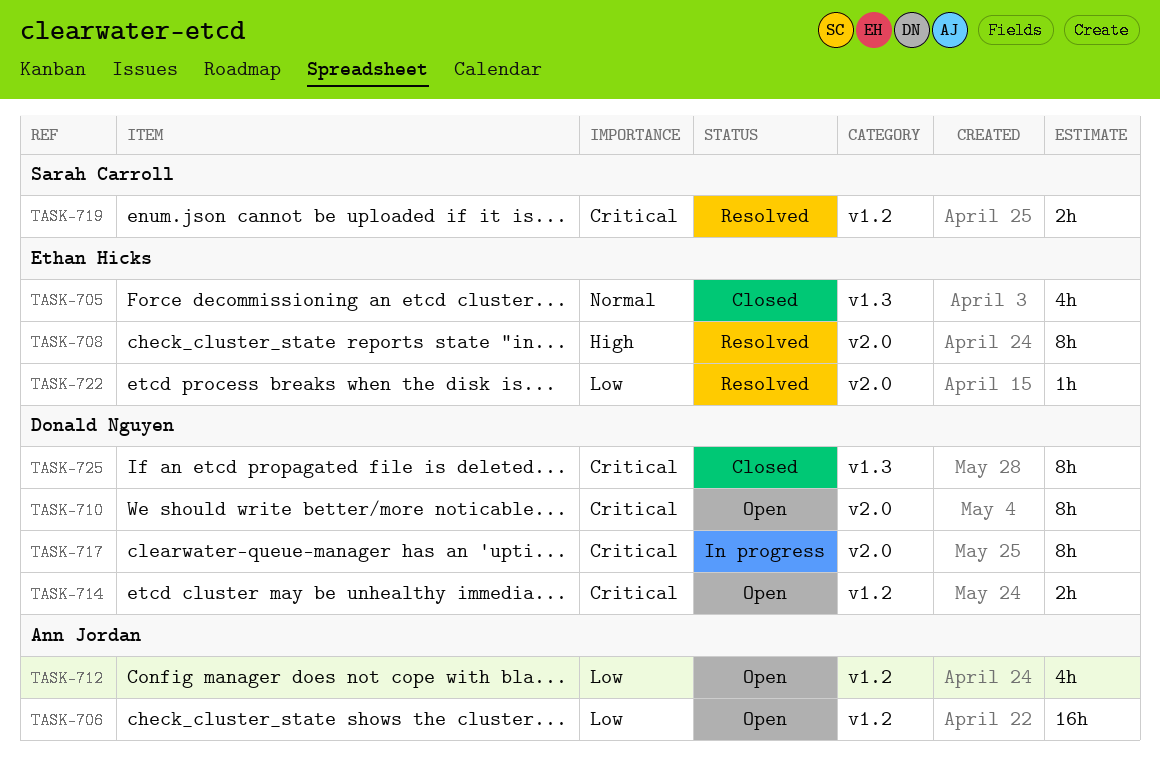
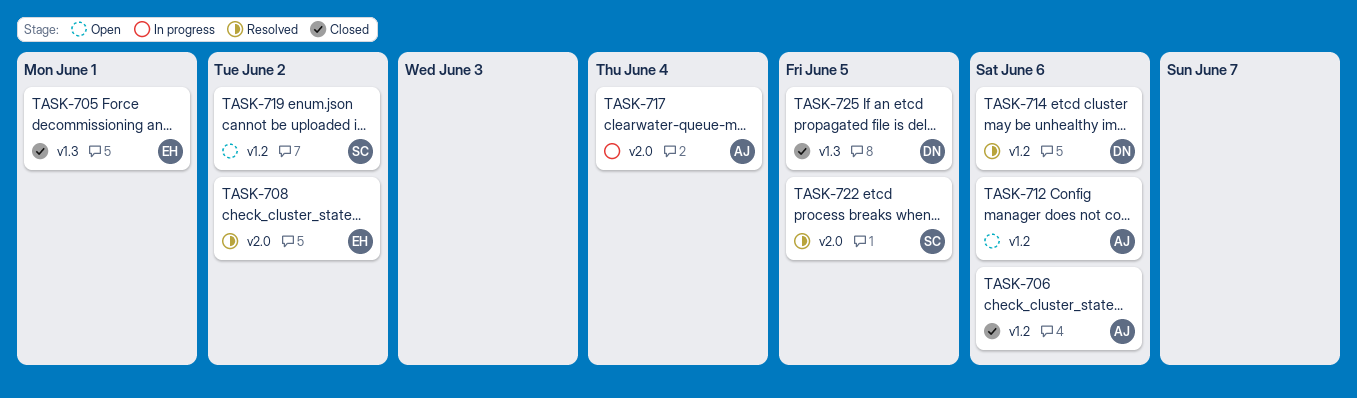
TASK-706, status: Open -> Closed
TASK-710: present -> none
TASK-714, status: Open -> Resolved
TASK-717, owner: Donald Nguyen -> Ann Jordan
TASK-719, status: Resolved -> Open
TASK-722, owner: Ethan Hicks -> Sarah Carroll

